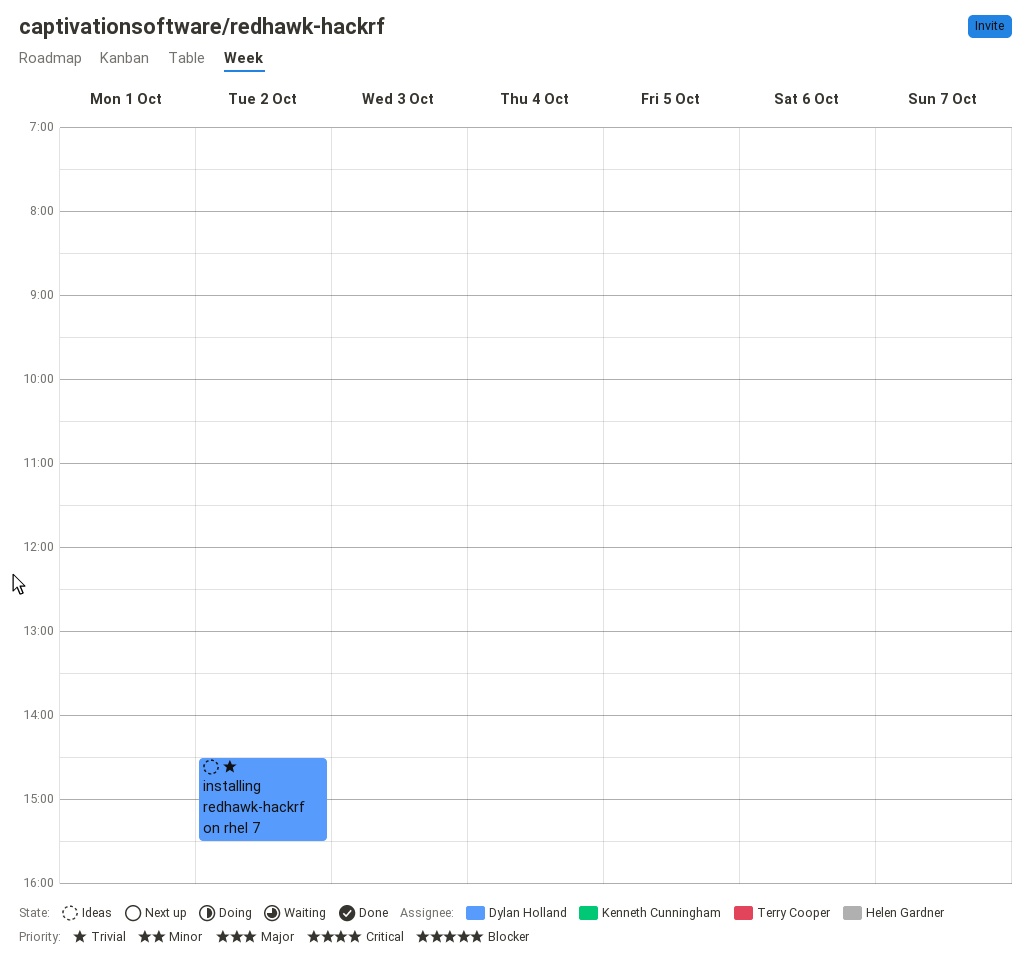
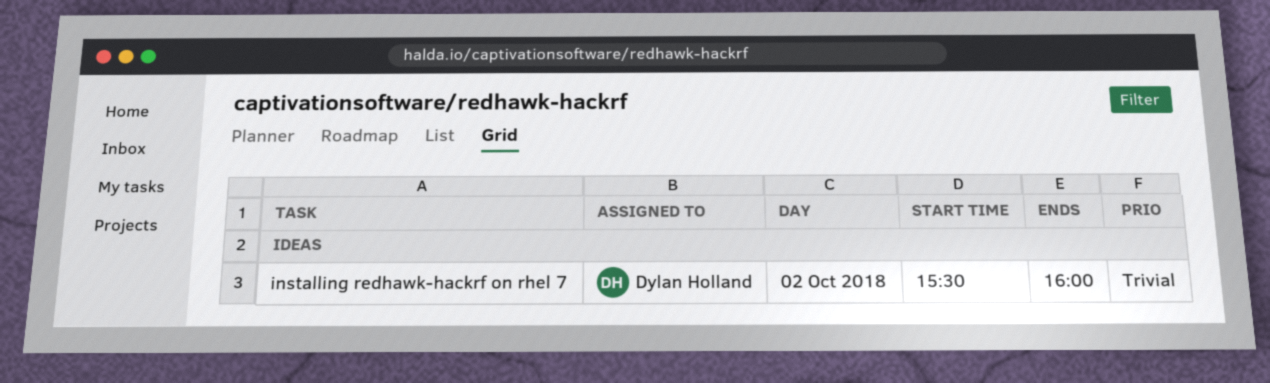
installing redhawk-hackrf on rhel 7, begins: 14:30 -> 15:30
installing redhawk-hackrf on rhel 7, ends: 15:30 -> 16:00

